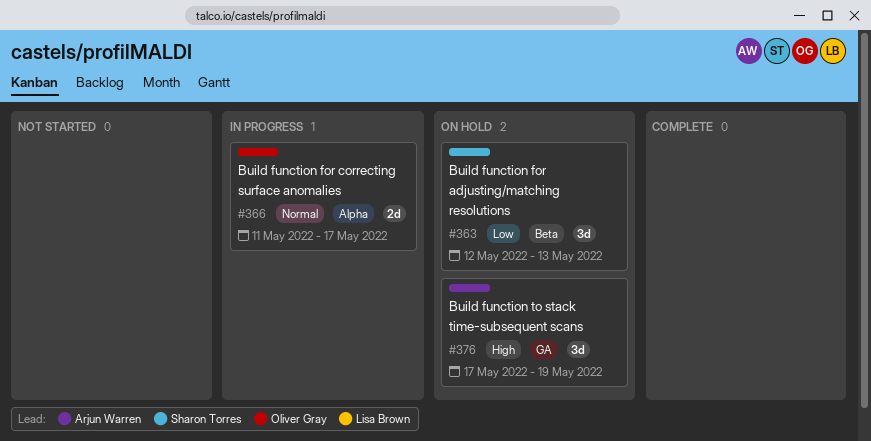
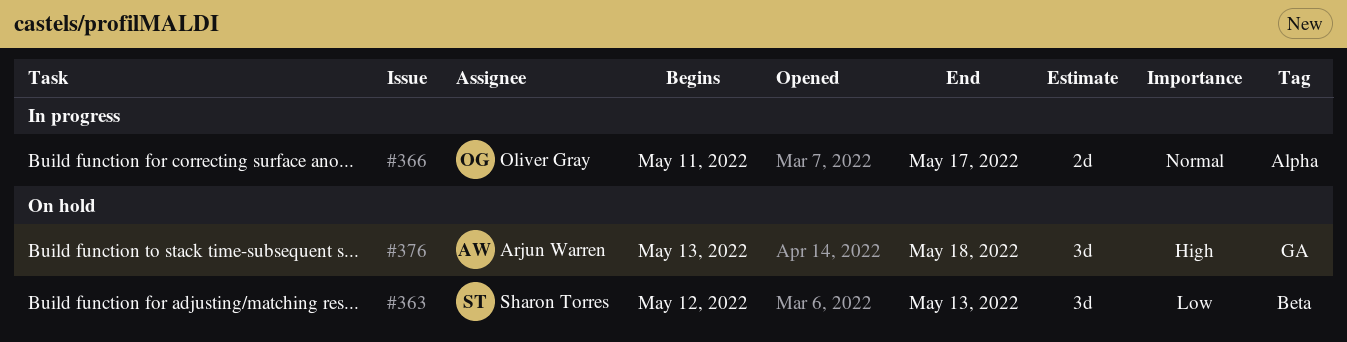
#376, start: May 17 -> May 13
#376, due: May 19 -> May 18

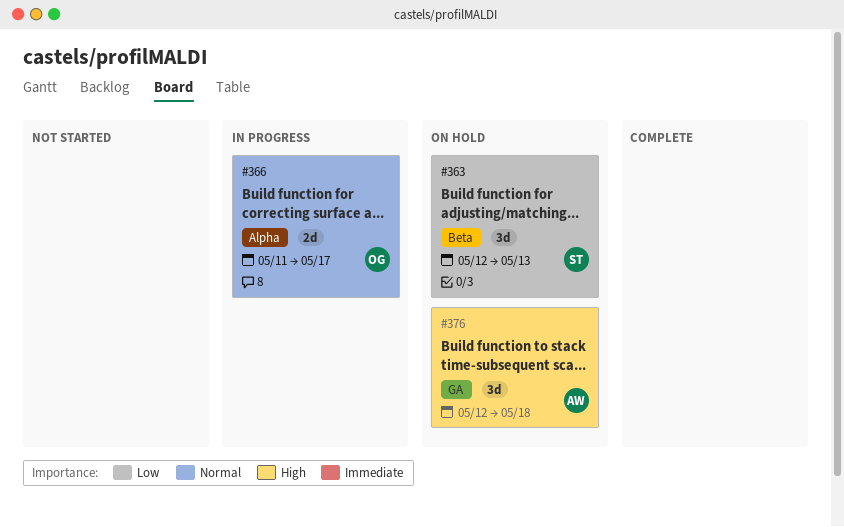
#376, start: May 13 -> May 12

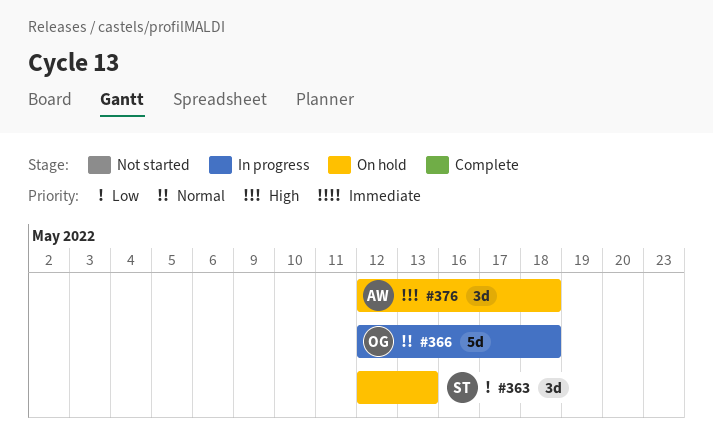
#366, estimate: 2d -> 5d
#366, start: May 11 -> May 12
#366, due: May 17 -> May 18

